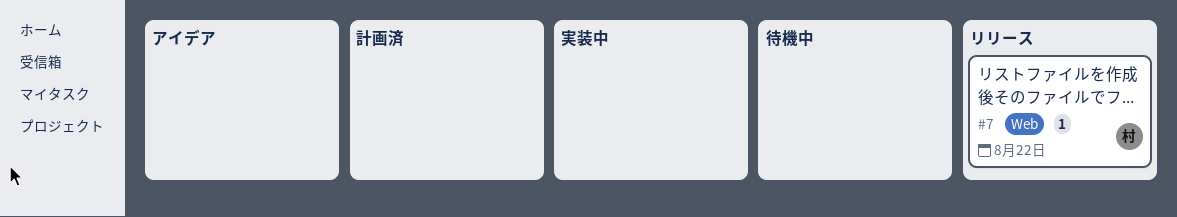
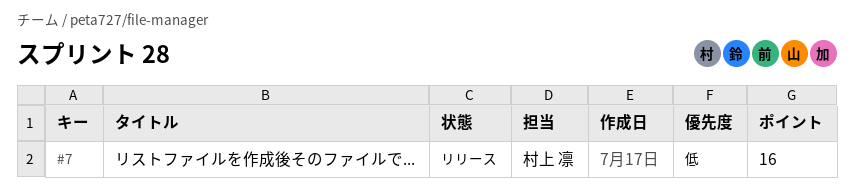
#7, estimate: 1 -> 16

